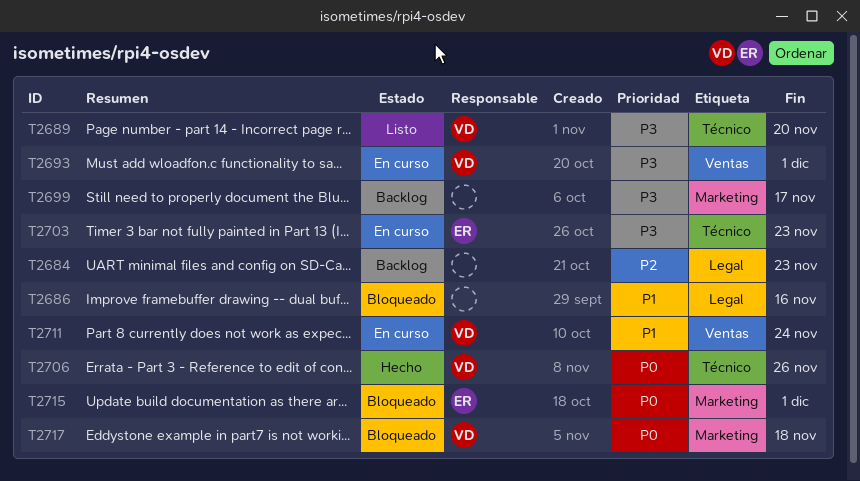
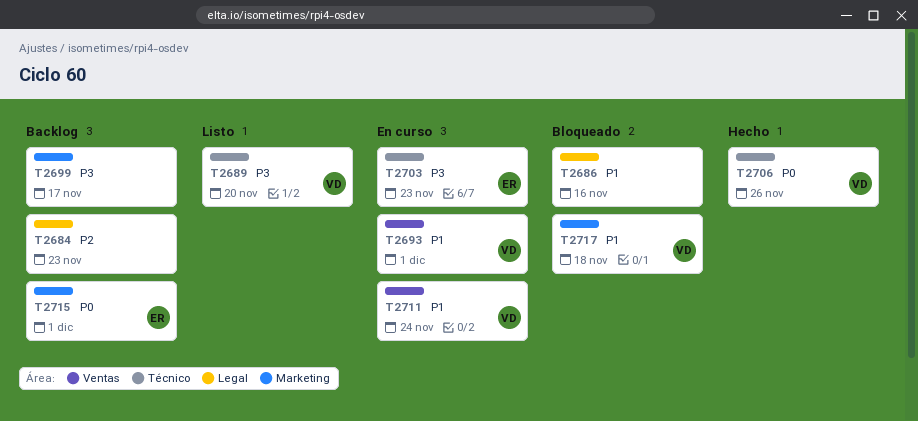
T2693, priority: P3 -> P1
T2715, status: Bloqueado -> Backlog
T2717, priority: P0 -> P1

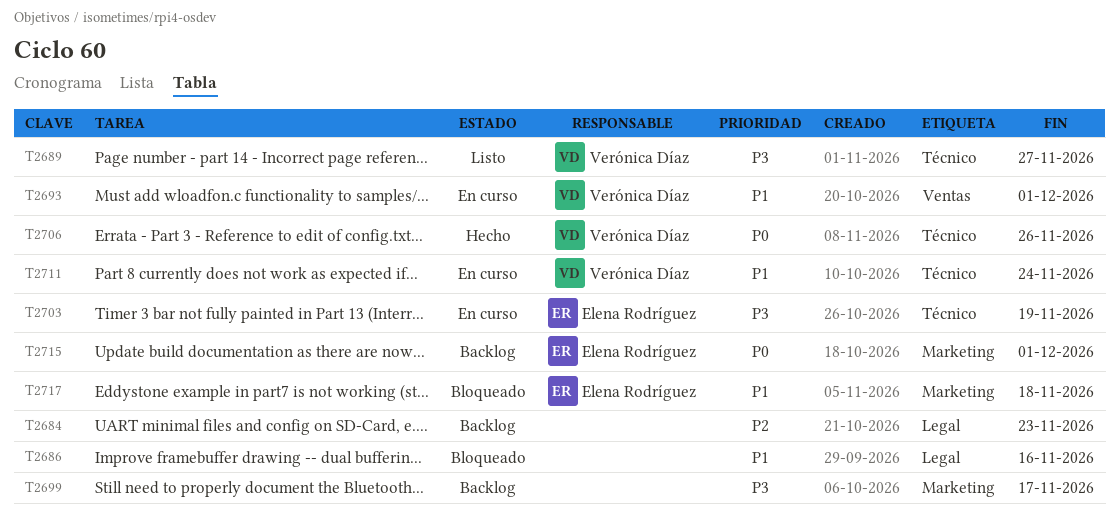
T2689, due: Nov 20 -> Nov 27
T2703, due: Nov 23 -> Nov 19
T2711, label: Ventas -> Técnico
T2717, owner: Verónica Díaz -> Elena Rodríguez

